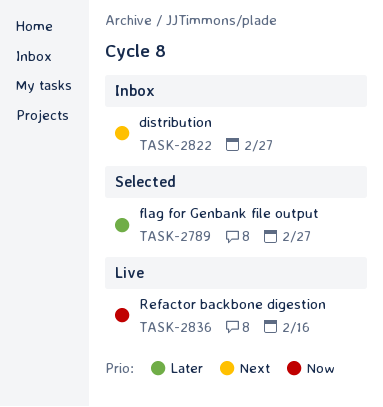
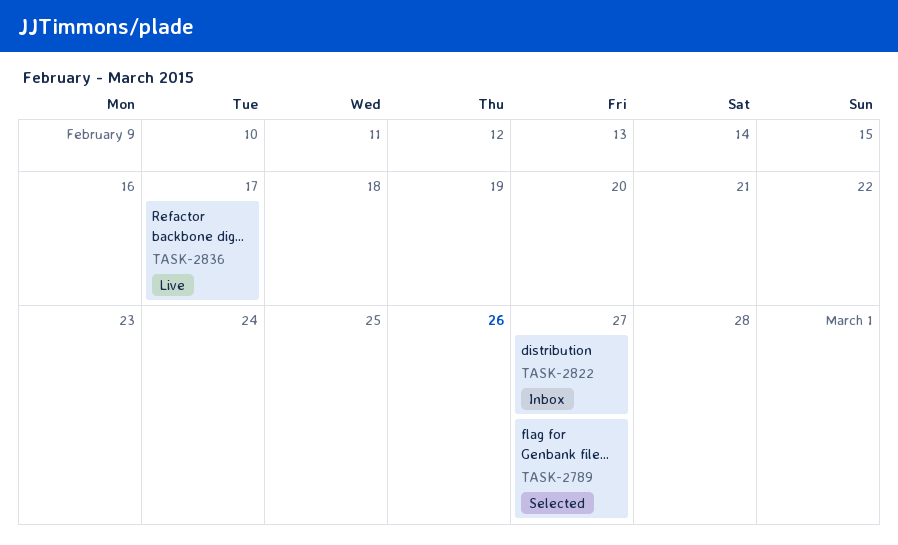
TASK-2836, due: Feb 16 -> Feb 17

